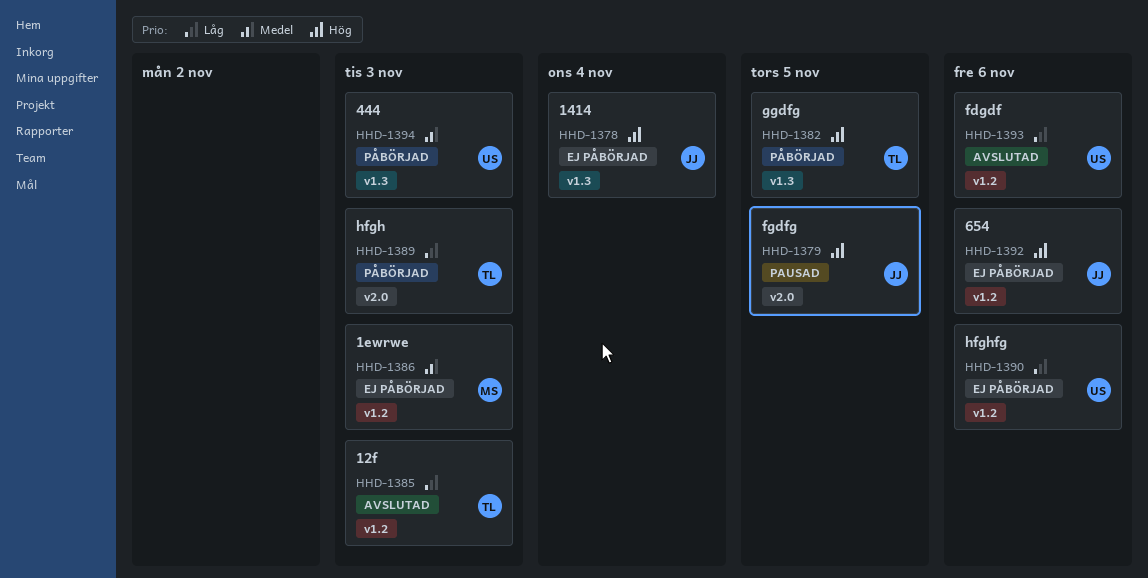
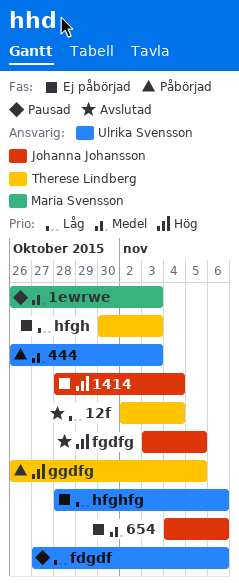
12f, due: Nov 3 -> Nov 4
1ewrwe, status: Ej påbörjad -> Pausad
654, priority: Hög -> Medel
fdgdf, status: Avslutad -> Pausad
fgdfg, status: Pausad -> Avslutad
hfgh, status: Påbörjad -> Ej påbörjad

